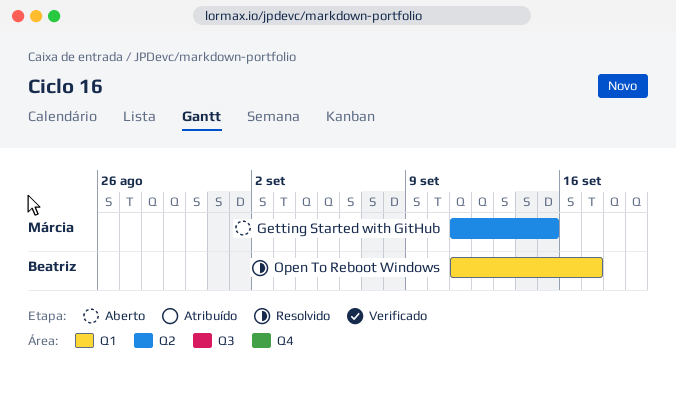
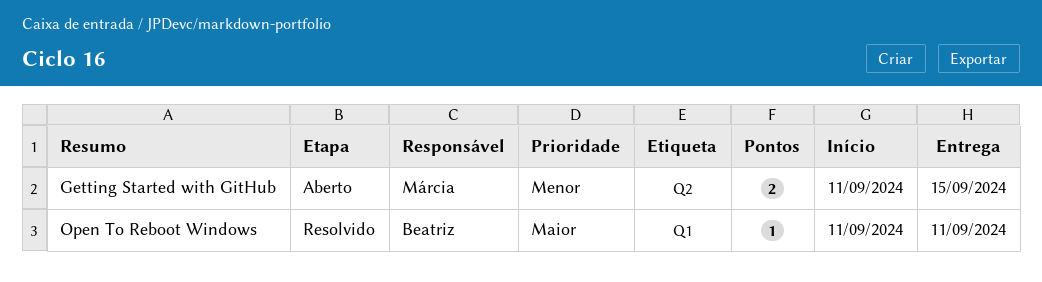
Open To Reboot Windows, due: Sep 17 -> Sep 11

